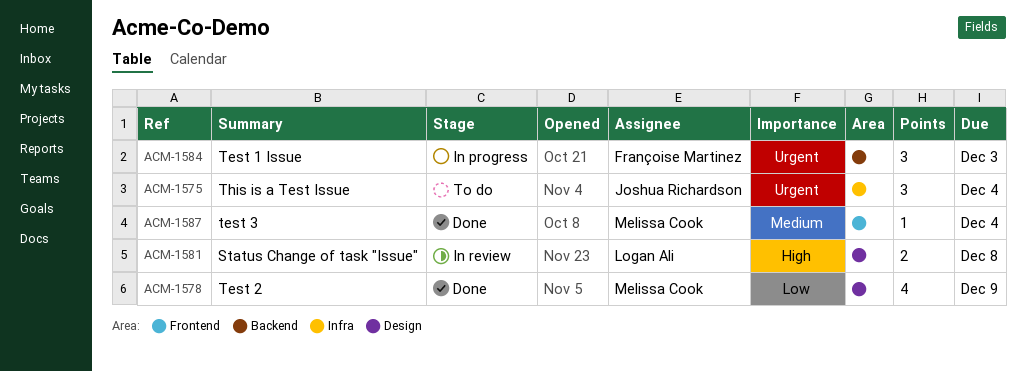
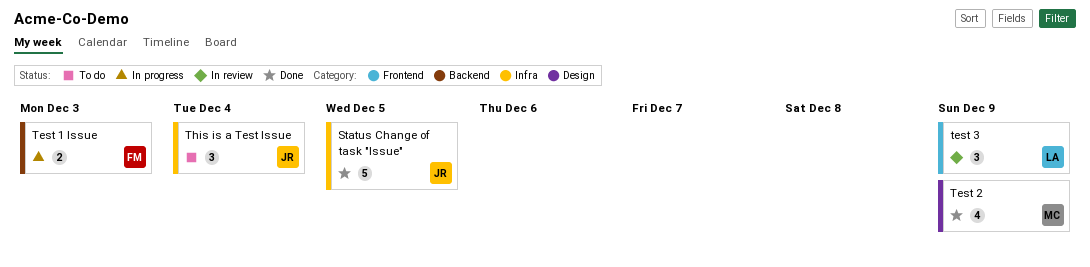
Status Change of task "Issue", status: In review -> Done
Status Change of task "Issue", owner: Logan Ali -> Joshua Richardson
Status Change of task "Issue", label: Design -> Infra
Status Change of task "Issue", estimate: 2 -> 5
Status Change of task "Issue", due: Dec 8 -> Dec 5
Test 1 Issue, estimate: 3 -> 2
test 3, status: Done -> In review
test 3, owner: Melissa Cook -> Logan Ali
test 3, estimate: 1 -> 3
test 3, due: Dec 4 -> Dec 9

